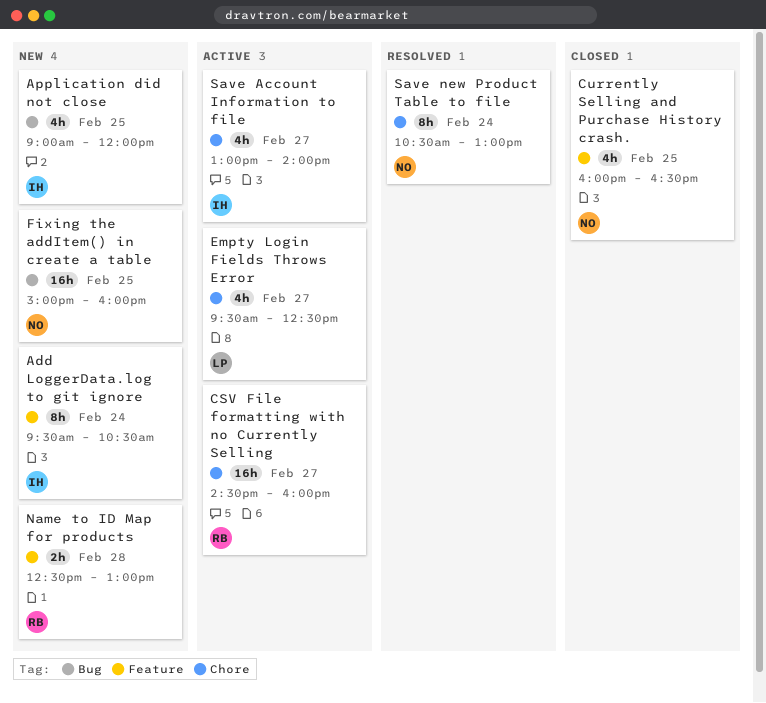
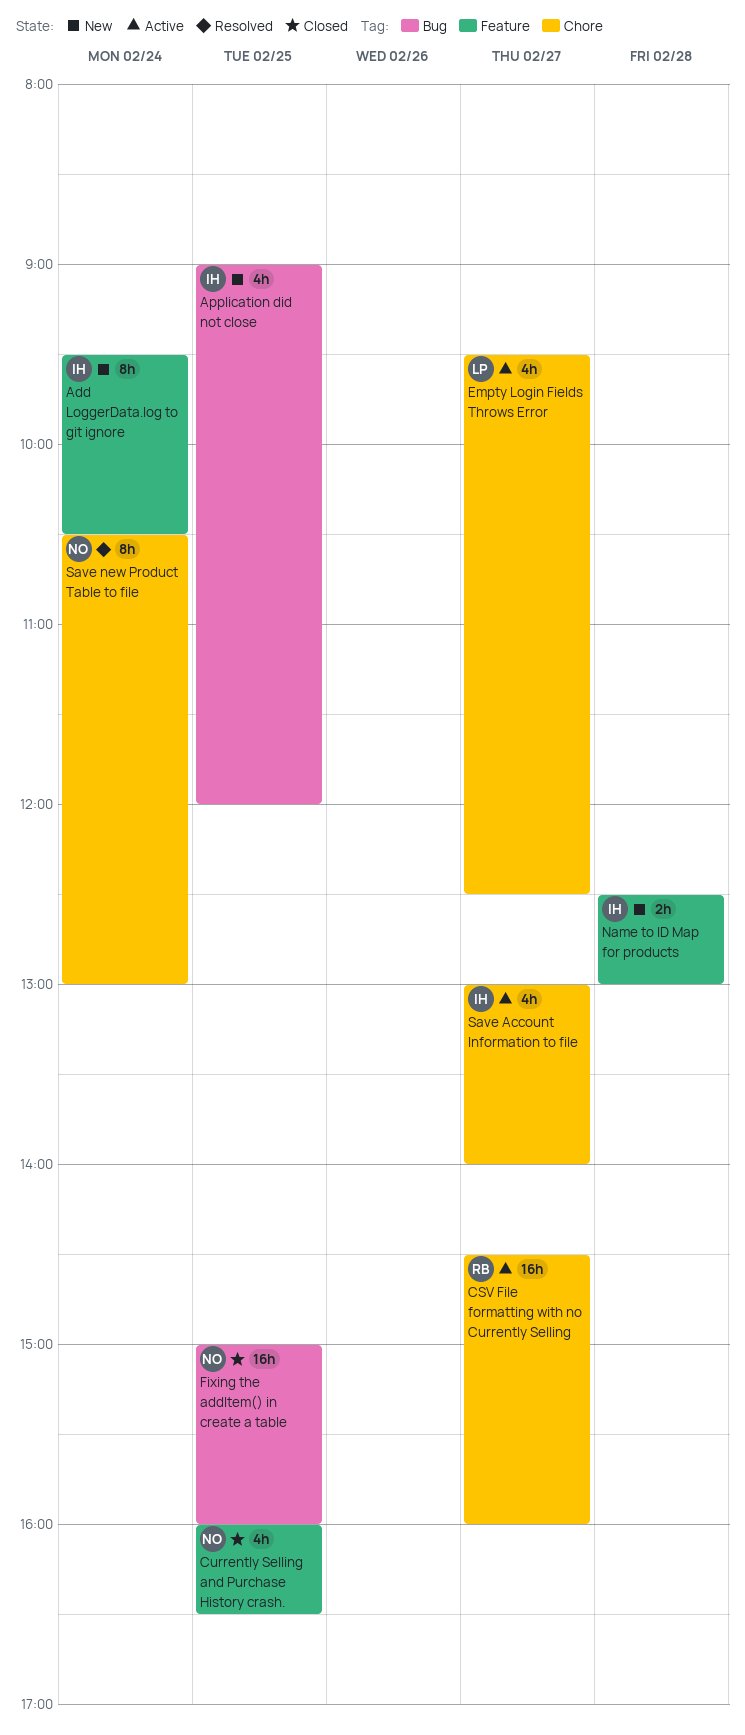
Fixing the addItem() in create a table, status: New -> Closed
Name to ID Map for products, owner: RB -> IH

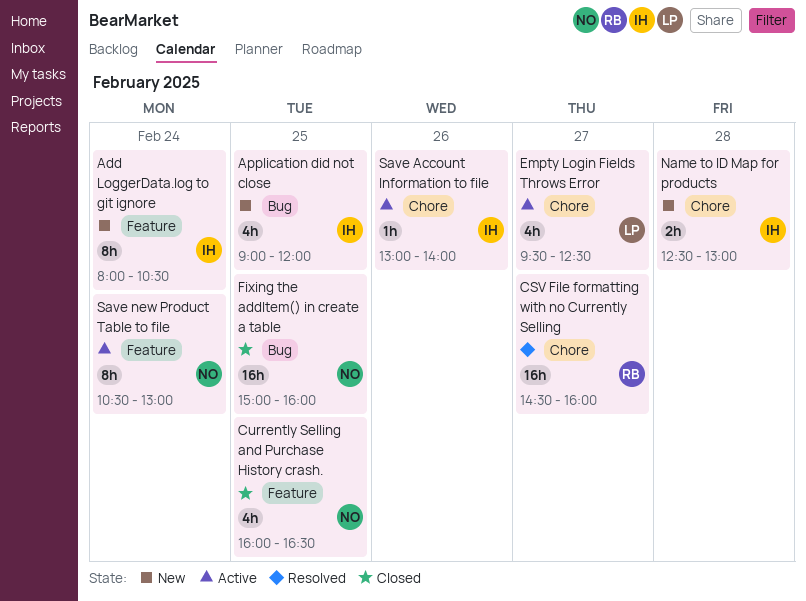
Add LoggerData.log to git ignore, begins: 09:30 -> 08:00
CSV File formatting with no Currently Selling, status: Active -> Resolved
Name to ID Map for products, label: Feature -> Chore
Save Account Information to file, estimate: 4h -> 1h
Save Account Information to file, day: Feb 27 -> Feb 26
Save new Product Table to file, status: Resolved -> Active
Save new Product Table to file, label: Chore -> Feature

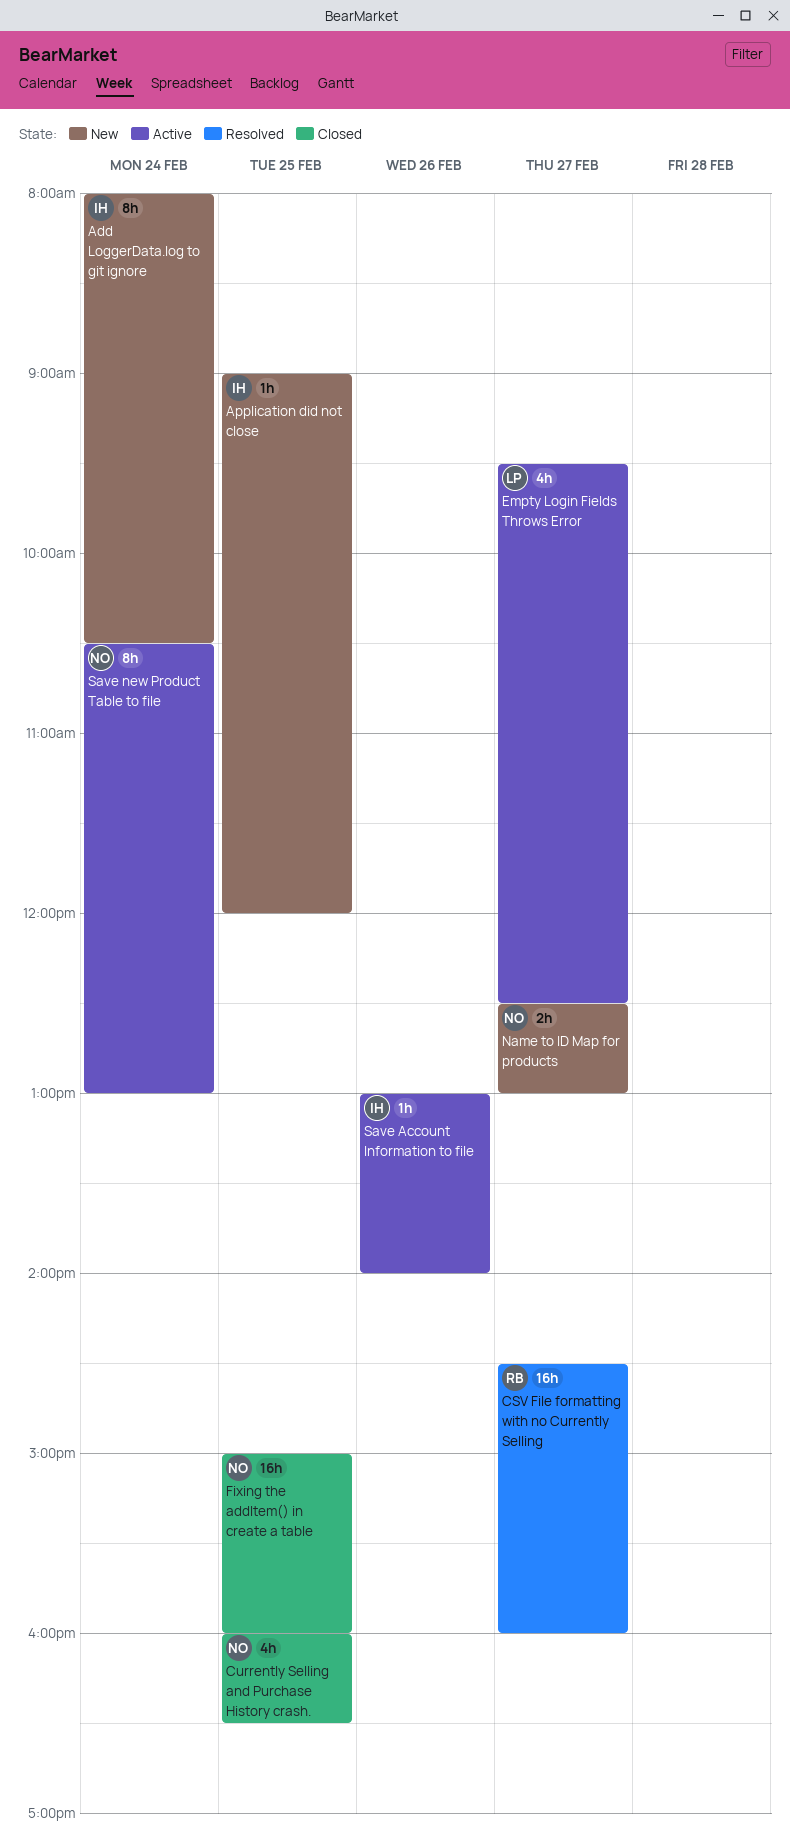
Application did not close, estimate: 4h -> 1h
Name to ID Map for products, owner: IH -> NO
Name to ID Map for products, day: Feb 28 -> Feb 27

